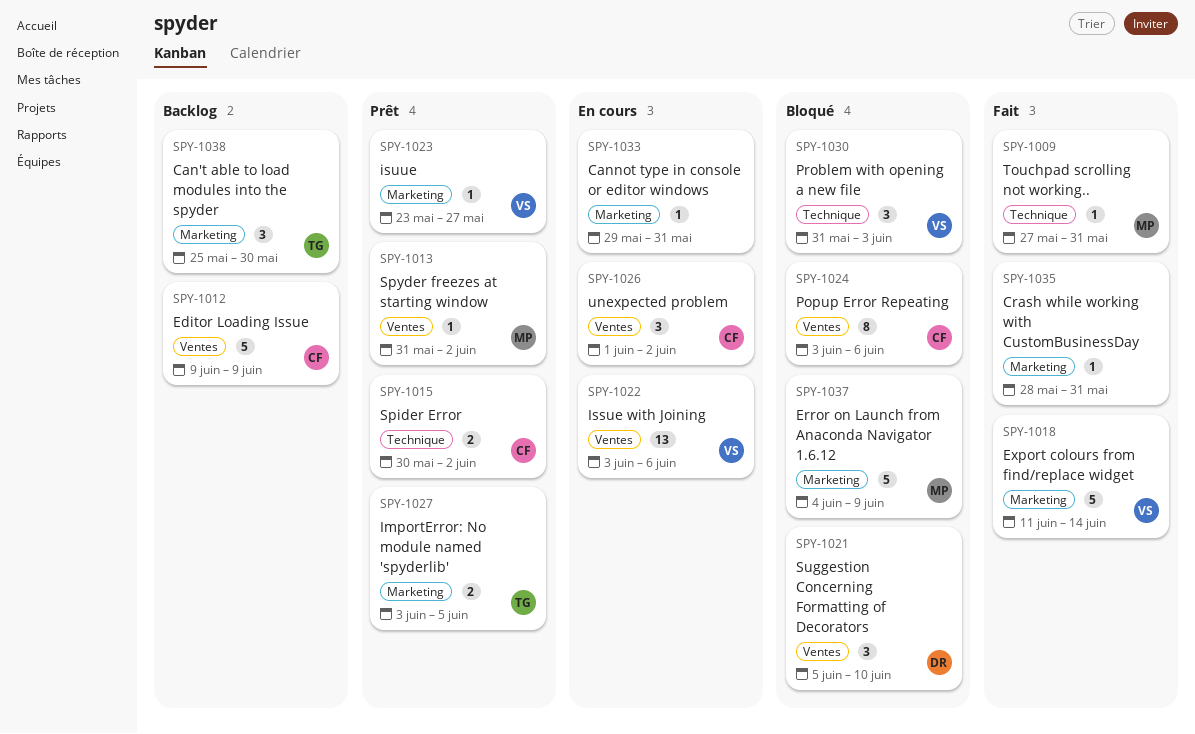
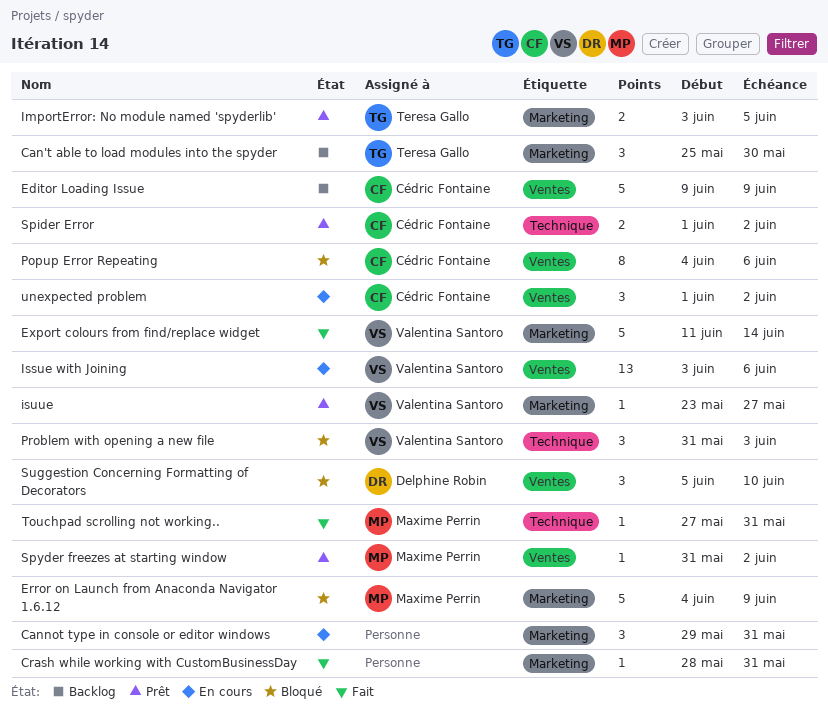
Cannot type in console or editor windows, estimate: 1 -> 3
Popup Error Repeating, start: Jun 3 -> Jun 4
Spider Error, start: May 30 -> Jun 1

